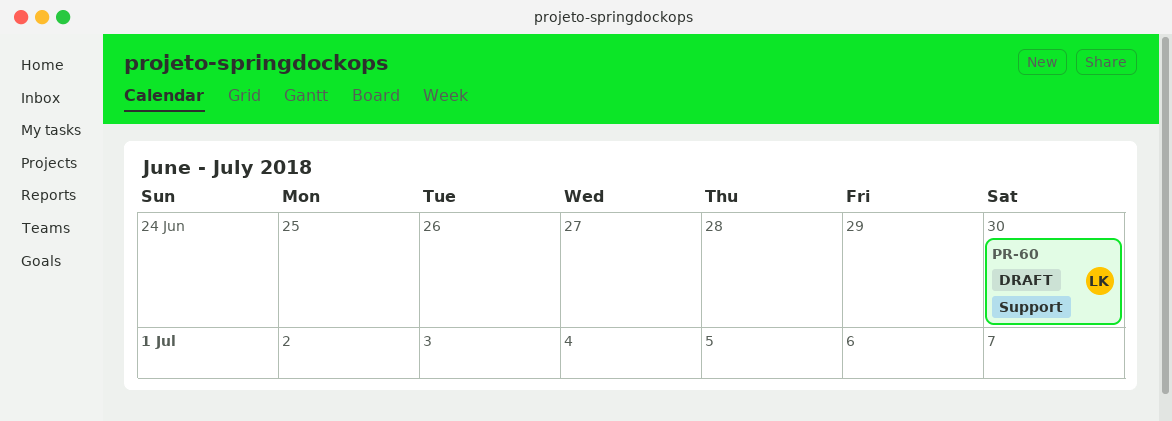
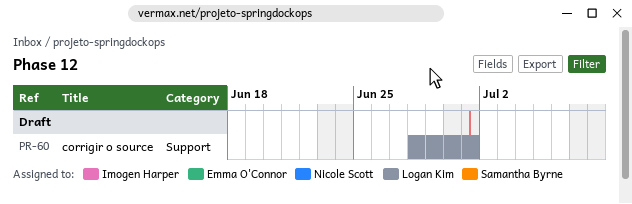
PR-60, due: Jun 30 -> Jul 1

